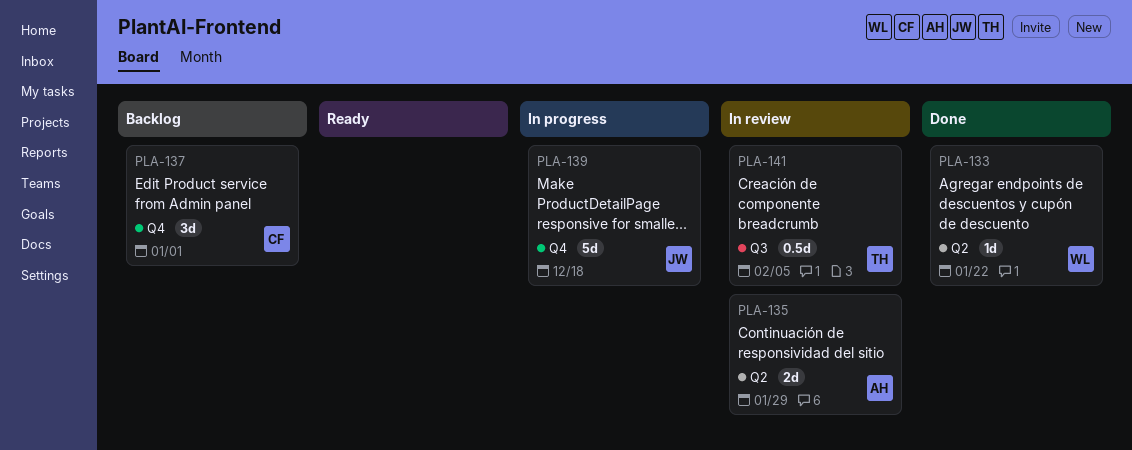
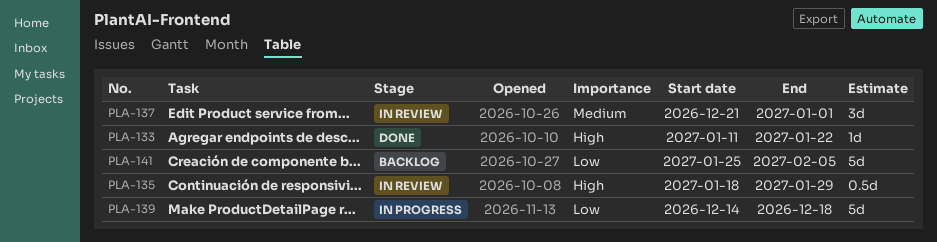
PLA-135, estimate: 2d -> 0.5d
PLA-137, status: Backlog -> In review
PLA-141, status: In review -> Backlog
PLA-141, estimate: 0.5d -> 5d

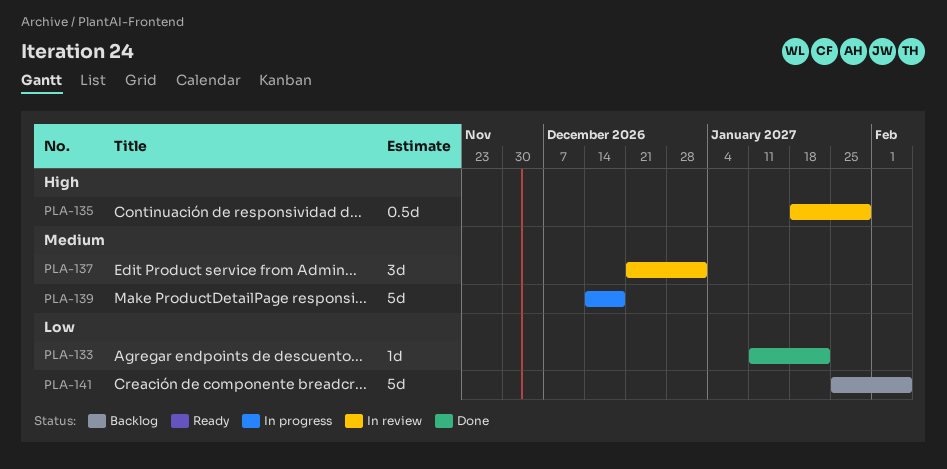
PLA-133, priority: High -> Low
PLA-139, priority: Low -> Medium

